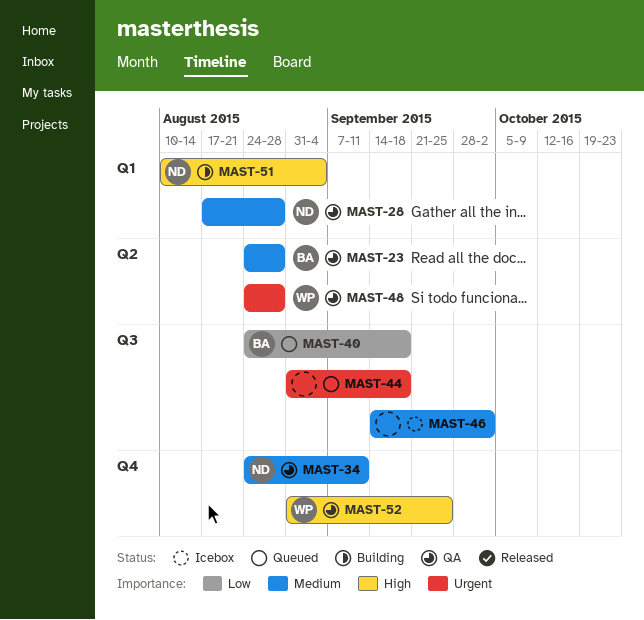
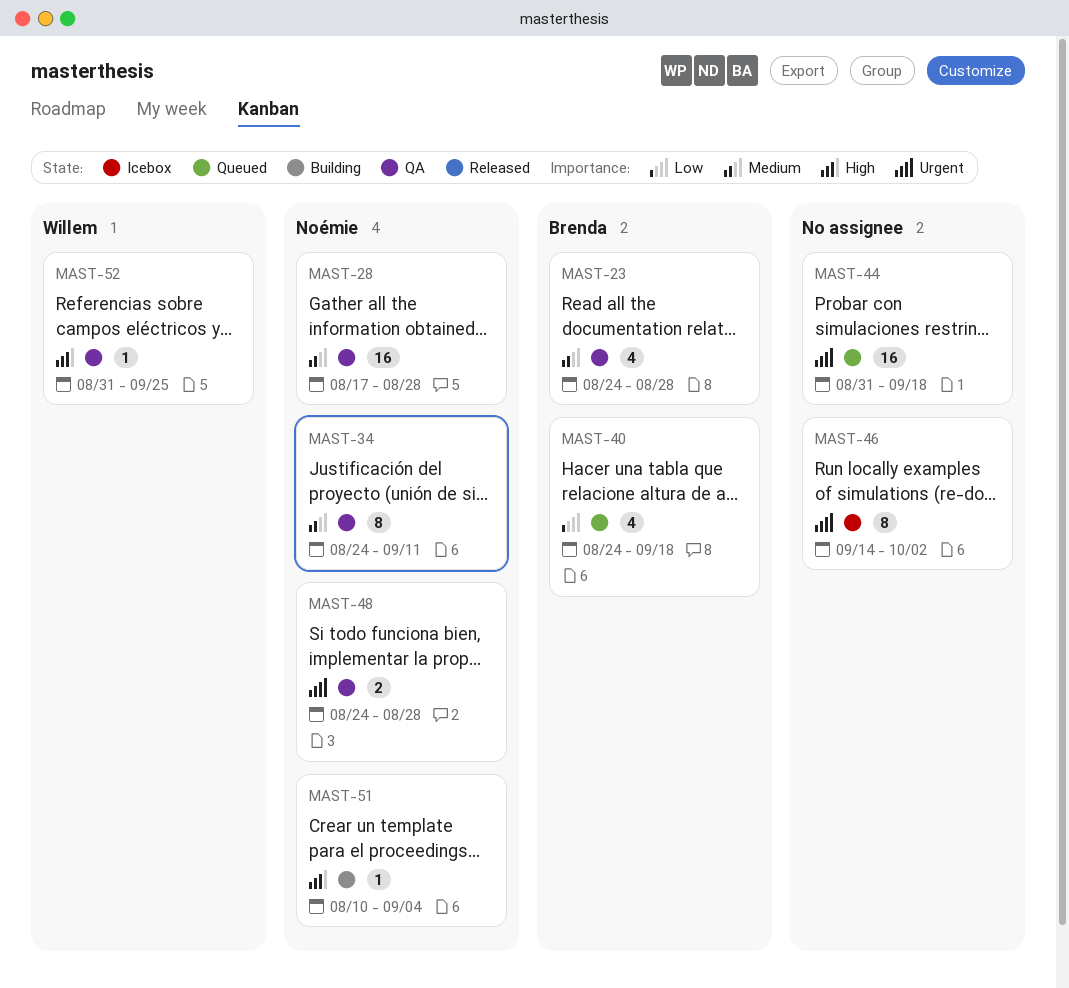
MAST-46, priority: Medium -> Urgent
MAST-48, owner: Willem -> Noémie

